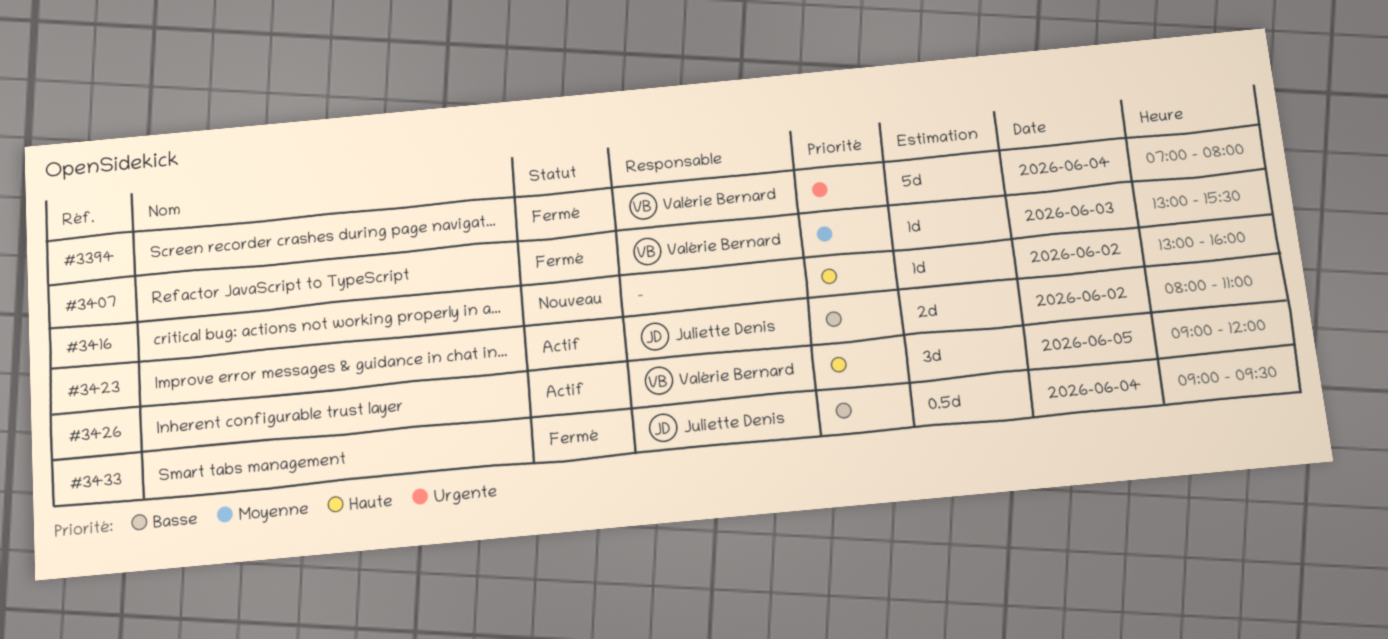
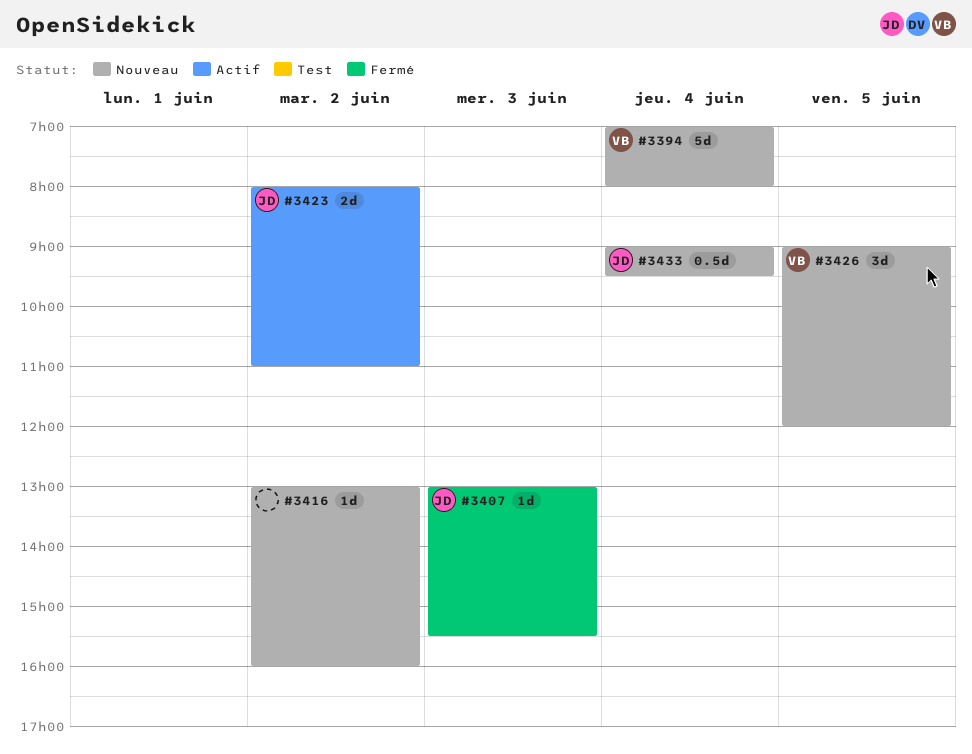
#3394, status: Fermé -> Nouveau
#3407, owner: Valérie Bernard -> Juliette Denis
#3426, status: Actif -> Nouveau
#3433, status: Fermé -> Nouveau

